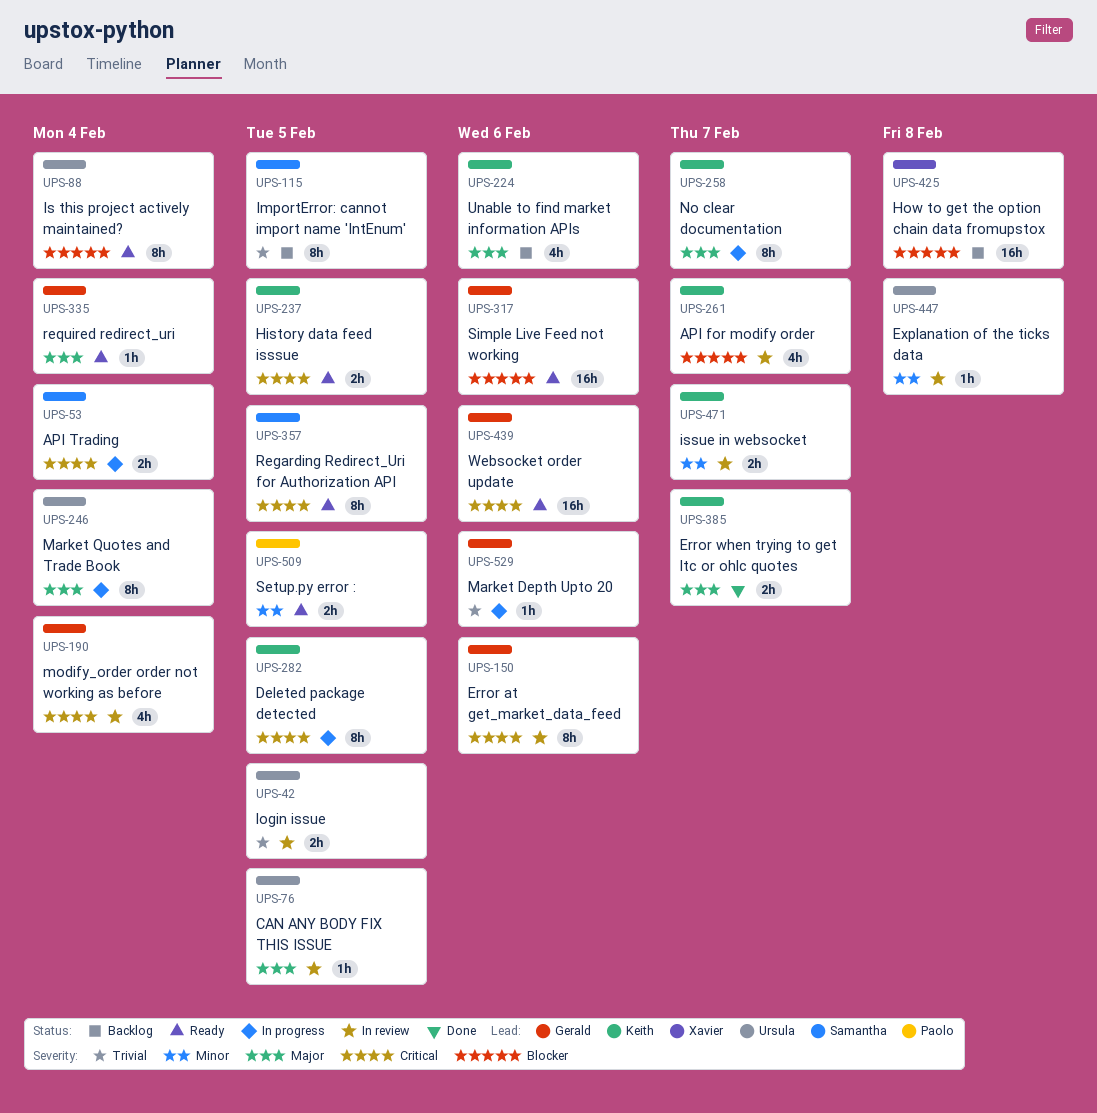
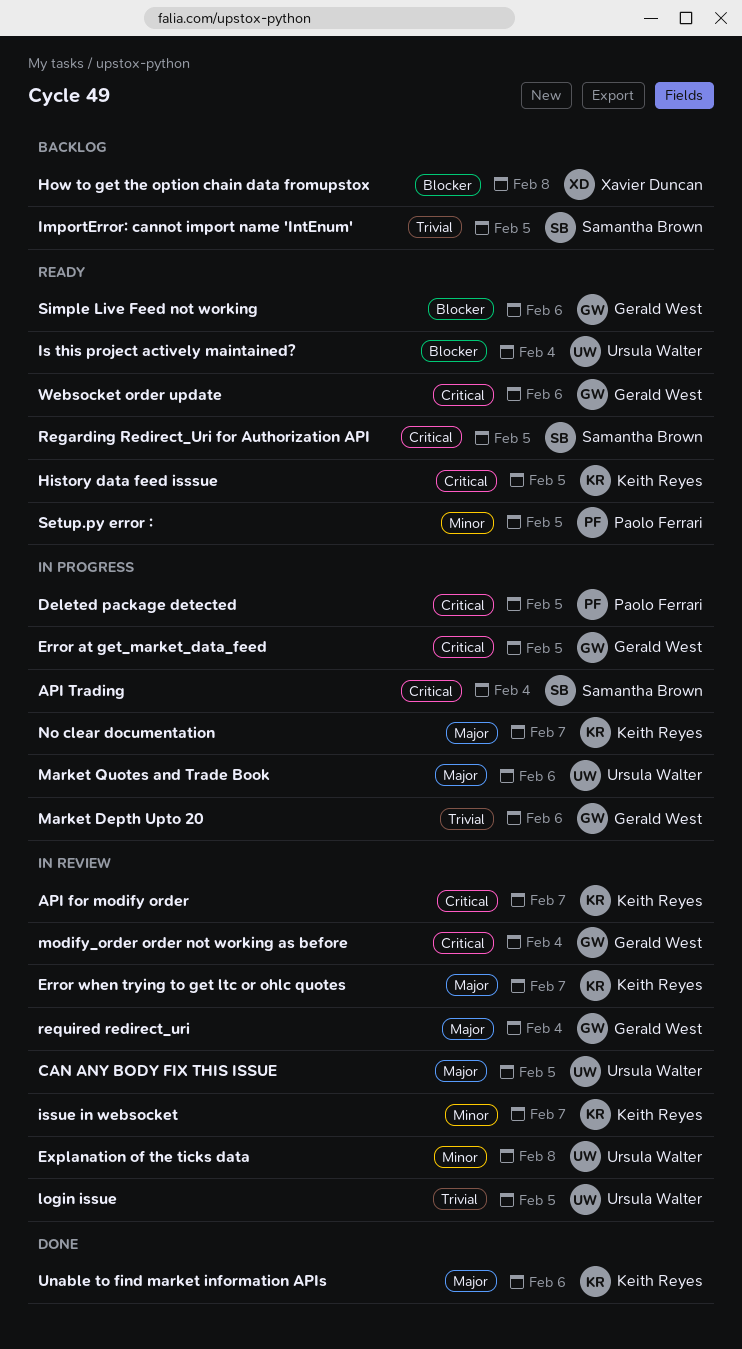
API for modify order, priority: Blocker -> Critical
Deleted package detected, owner: Keith Reyes -> Paolo Ferrari
Error at get_market_data_feed, status: In review -> In progress
Error at get_market_data_feed, due: Feb 6 -> Feb 5
Error when trying to get ltc or ohlc quotes, status: Done -> In review
Market Quotes and Trade Book, due: Feb 4 -> Feb 6
required redirect_uri, status: Ready -> In review
Unable to find market information APIs, status: Backlog -> Done

